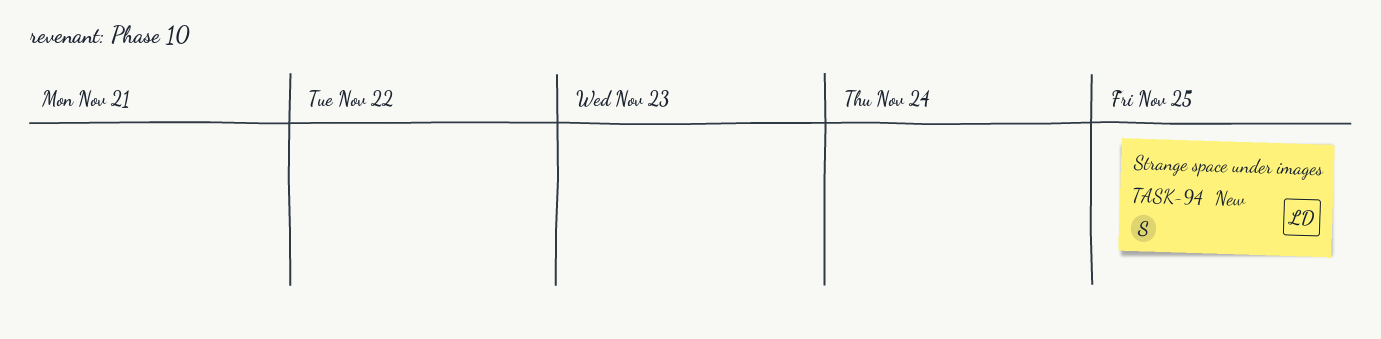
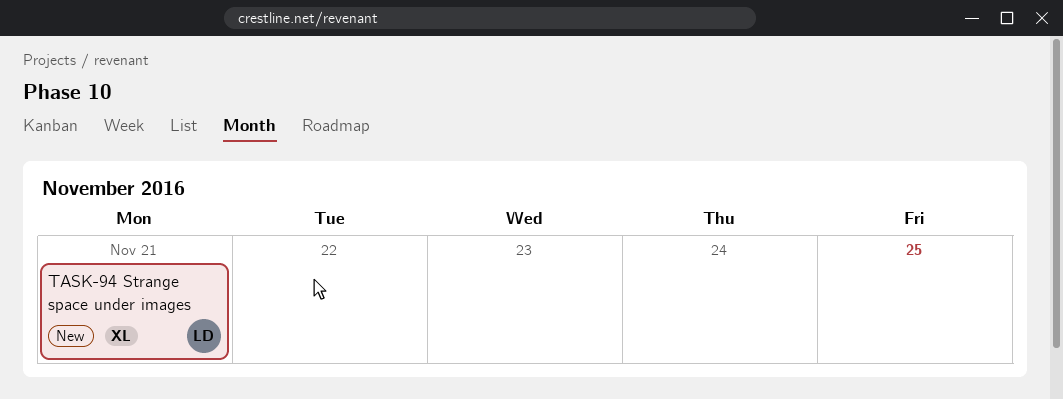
TASK-94, estimate: S -> XL
TASK-94, due: Nov 25 -> Nov 21

